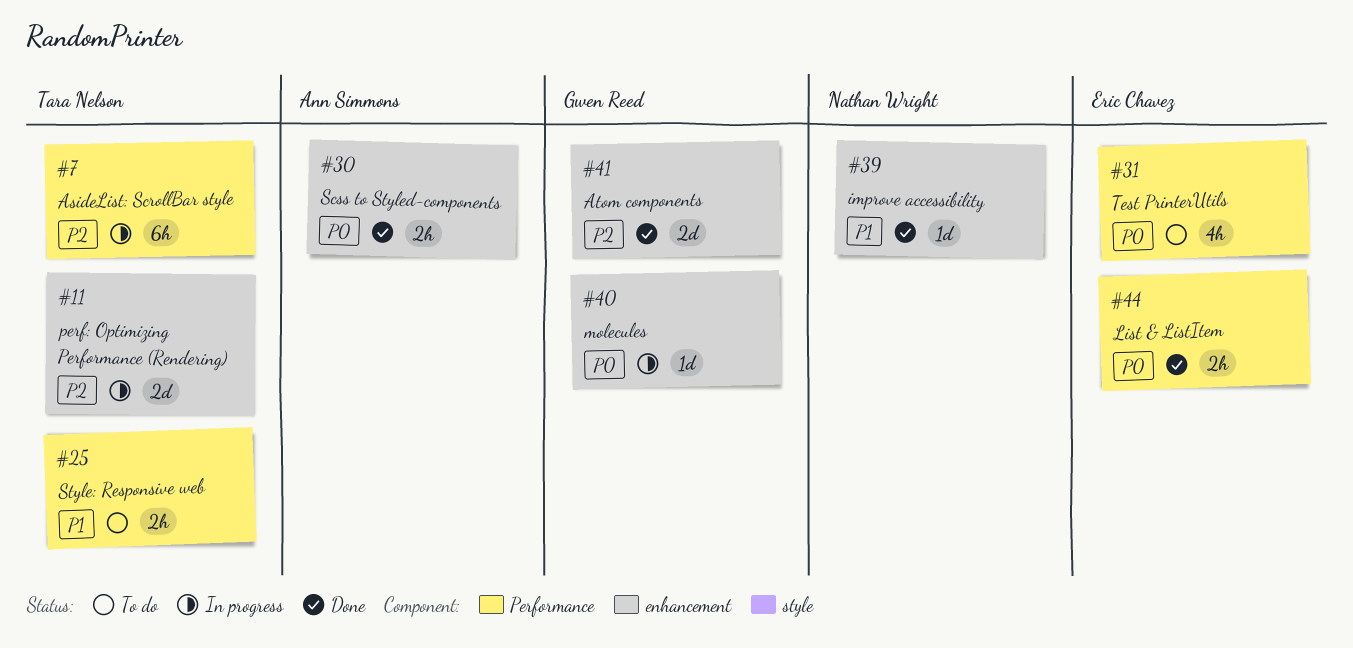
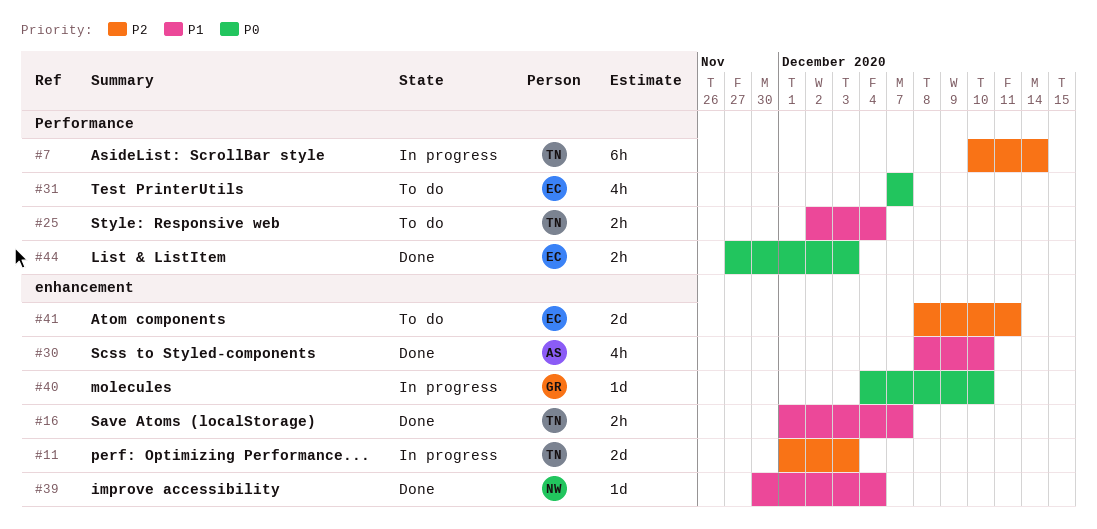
#16: none -> present
#30, priority: P0 -> P1
#30, estimate: 2h -> 4h
#41, status: Done -> To do
#41, owner: Gwen Reed -> Eric Chavez

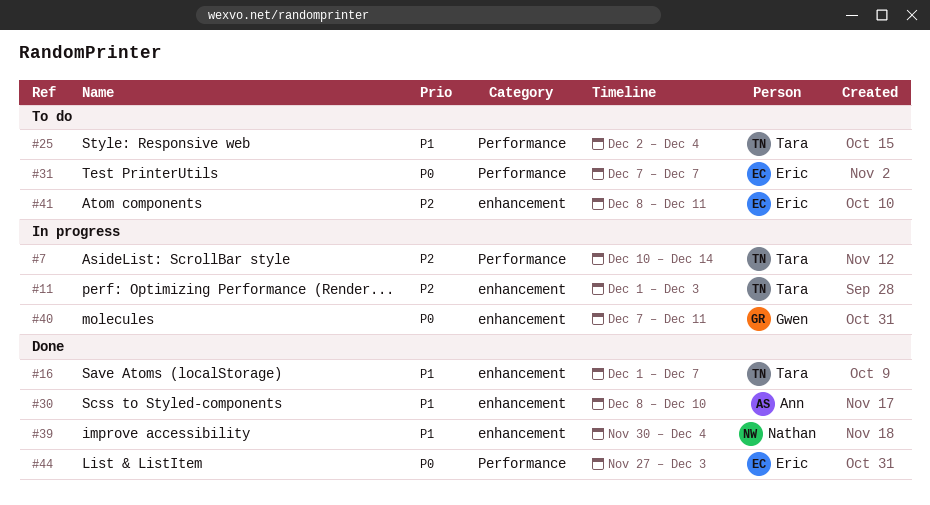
#40, start: Dec 4 -> Dec 7
#40, due: Dec 10 -> Dec 11

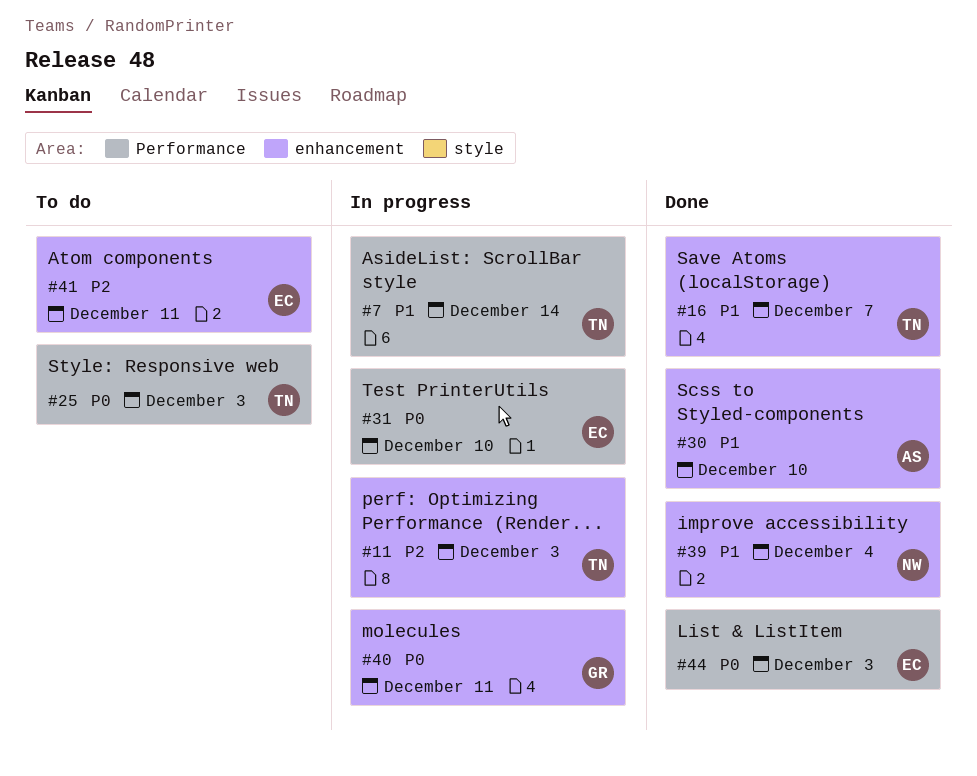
#7, priority: P2 -> P1
#25, priority: P1 -> P0
#25, due: Dec 4 -> Dec 3
#31, status: To do -> In progress
#31, due: Dec 7 -> Dec 10

